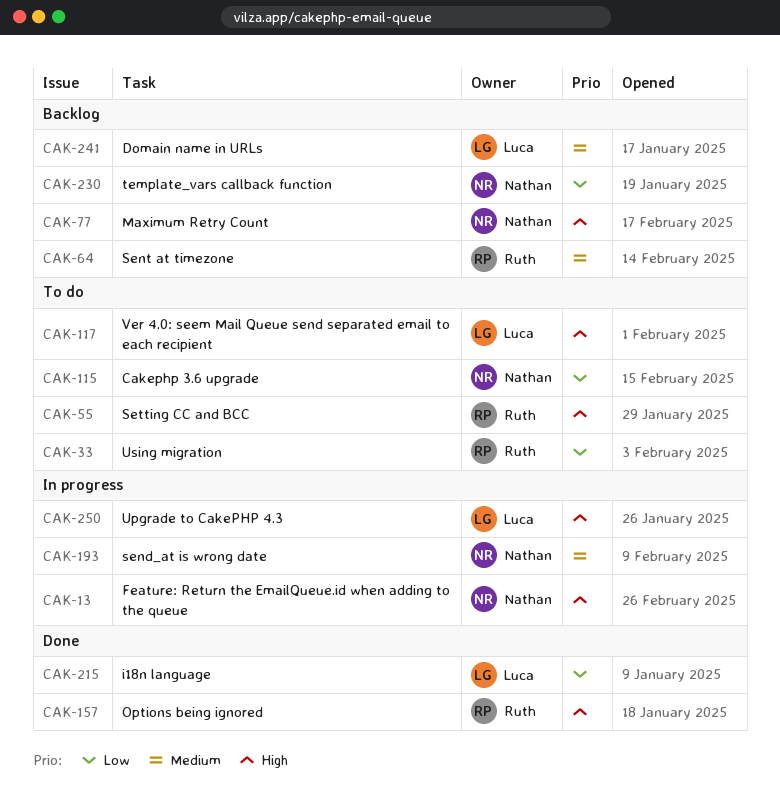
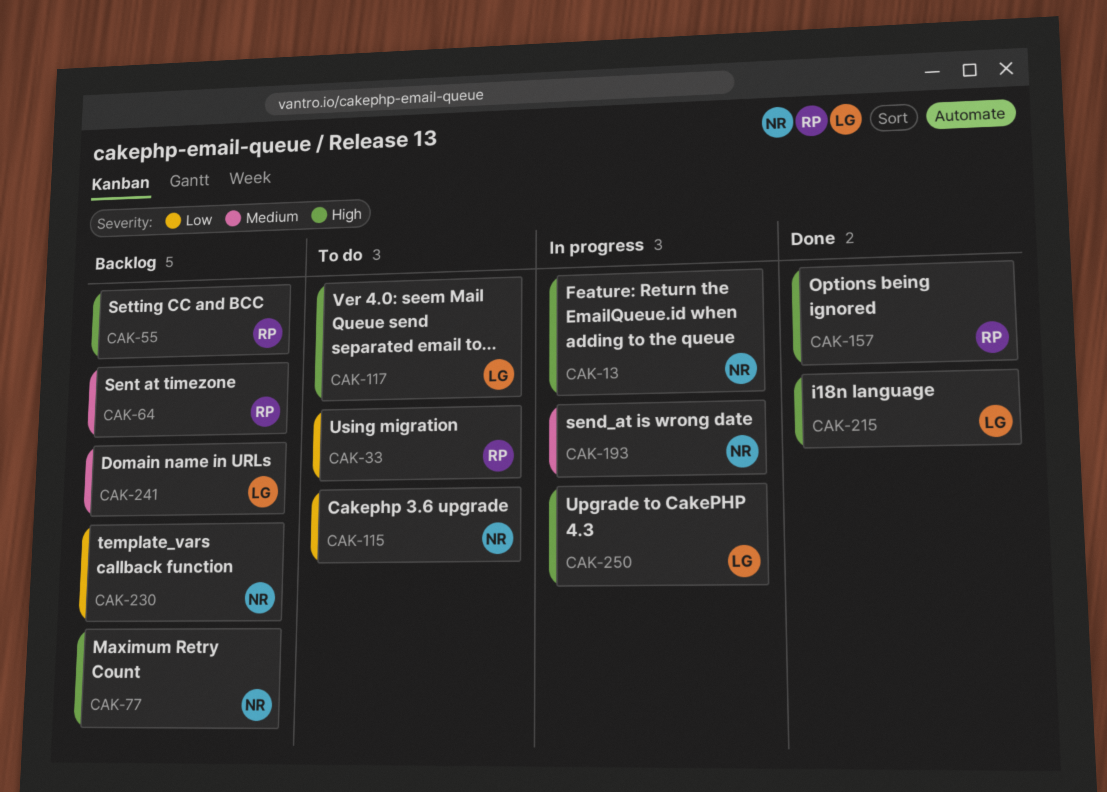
CAK-55, status: To do -> Backlog
CAK-215, priority: Low -> High

